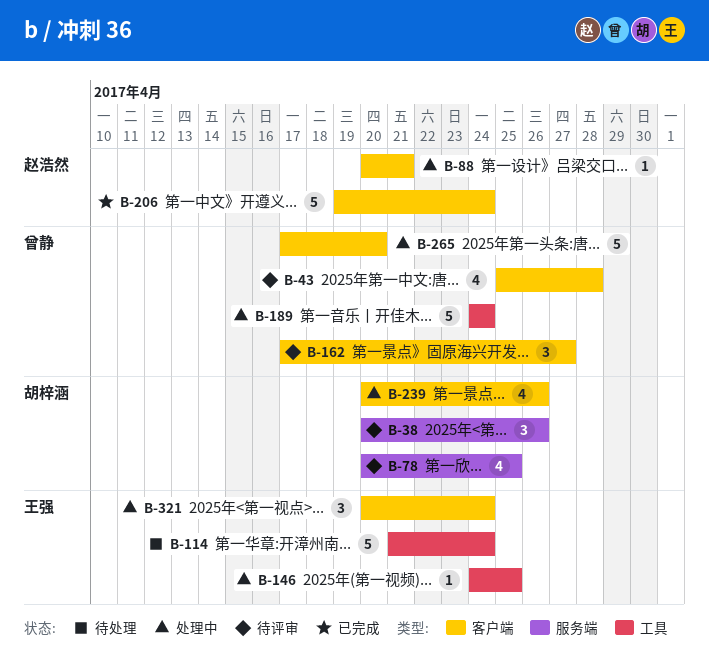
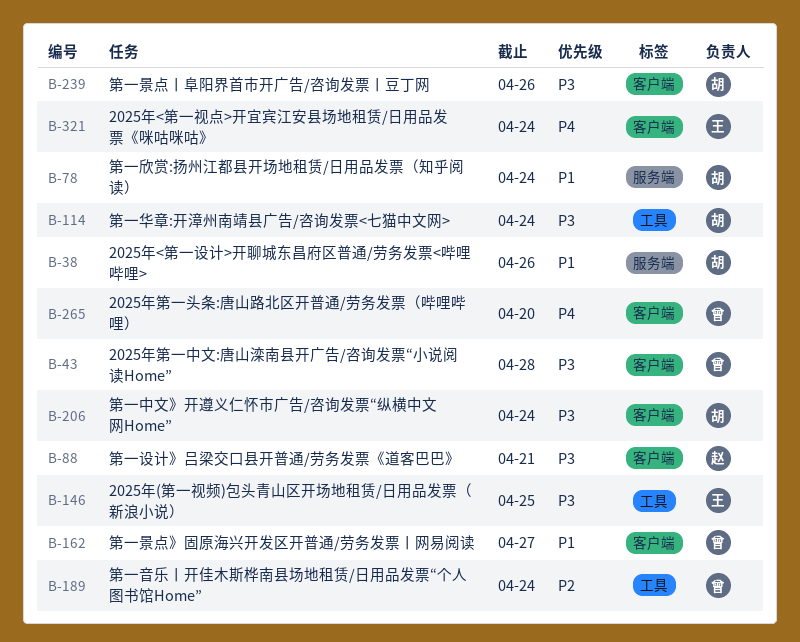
B-78, due: Apr 25 -> Apr 24
B-114, owner: 王强 -> 胡梓涵
B-206, owner: 赵浩然 -> 胡梓涵

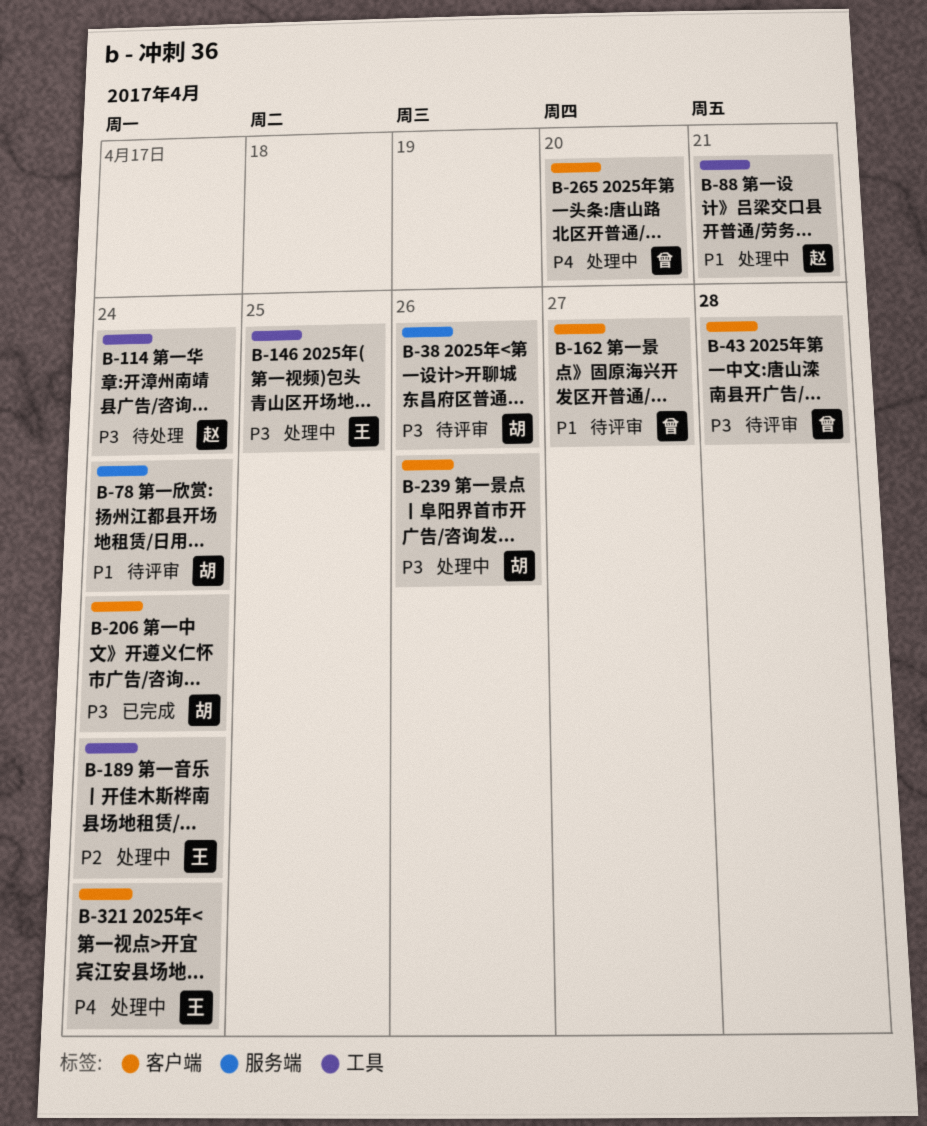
B-38, priority: P1 -> P3
B-88, priority: P3 -> P1
B-88, label: 客户端 -> 工具
B-114, owner: 胡 -> 赵
B-189, owner: 曾 -> 王

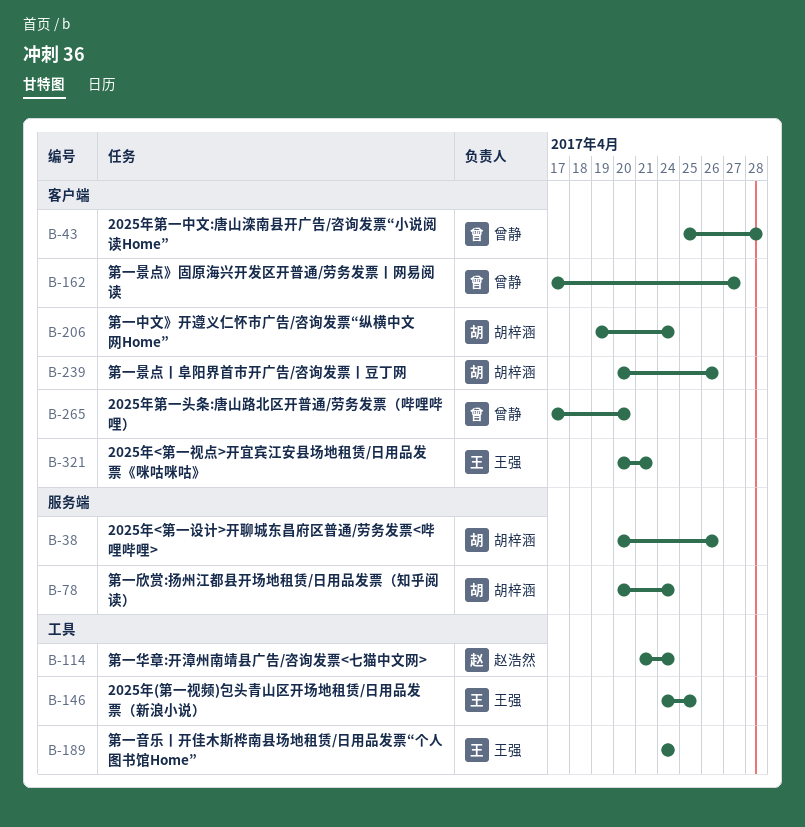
B-88: present -> none
B-321, due: Apr 24 -> Apr 21

